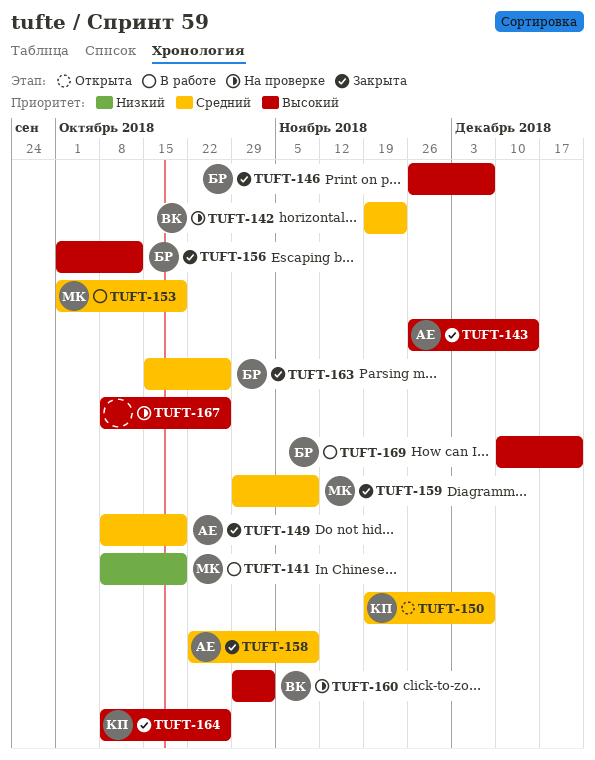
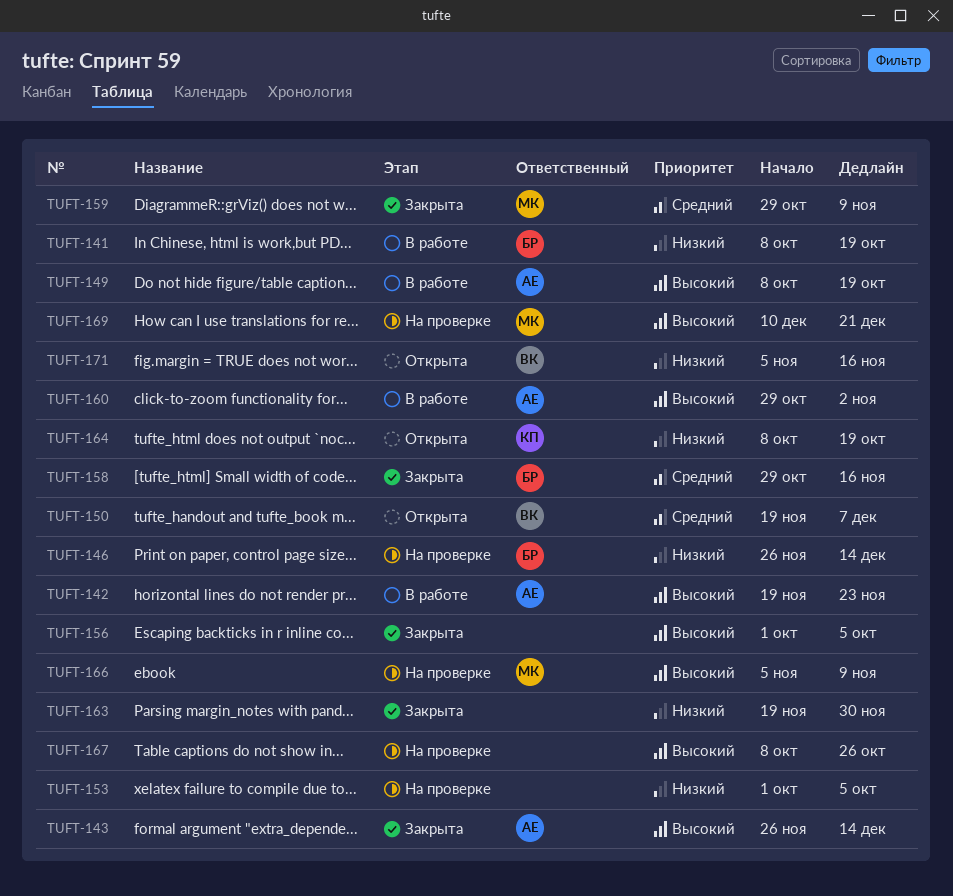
TUFT-141, owner: МК -> БР
TUFT-142, status: На проверке -> В работе
TUFT-142, owner: ВК -> АЕ
TUFT-142, priority: Средний -> Высокий
TUFT-146, status: Закрыта -> На проверке
TUFT-146, priority: Высокий -> Низкий
TUFT-146, due: Dec 7 -> Dec 14
TUFT-149, status: Закрыта -> В работе
TUFT-149, priority: Средний -> Высокий
TUFT-150, owner: КП -> ВК
TUFT-153, status: В работе -> На проверке
TUFT-153, owner: МК -> none
TUFT-153, priority: Средний -> Низкий
TUFT-153, due: Oct 19 -> Oct 5
TUFT-156, owner: БР -> none
TUFT-156, due: Oct 12 -> Oct 5
TUFT-158, owner: АЕ -> БР
TUFT-158, start: Oct 22 -> Oct 29
TUFT-158, due: Nov 9 -> Nov 16
TUFT-160, status: На проверке -> В работе
TUFT-160, owner: ВК -> АЕ
TUFT-163, owner: БР -> none
TUFT-163, priority: Средний -> Низкий
TUFT-163, start: Oct 15 -> Nov 19
TUFT-163, due: Oct 26 -> Nov 30
TUFT-164, status: Закрыта -> Открыта
TUFT-164, priority: Высокий -> Низкий
TUFT-164, due: Oct 26 -> Oct 19
TUFT-166: none -> present
TUFT-169, status: В работе -> На проверке
TUFT-169, owner: БР -> МК
TUFT-171: none -> present

